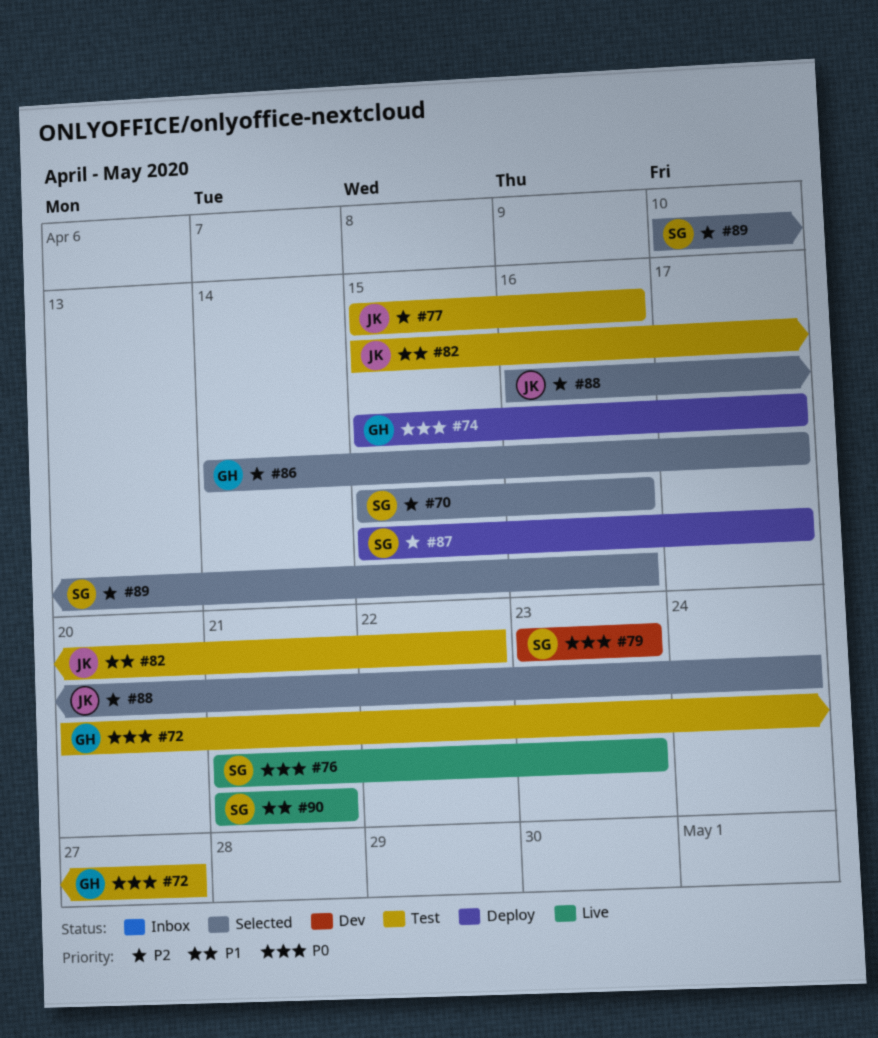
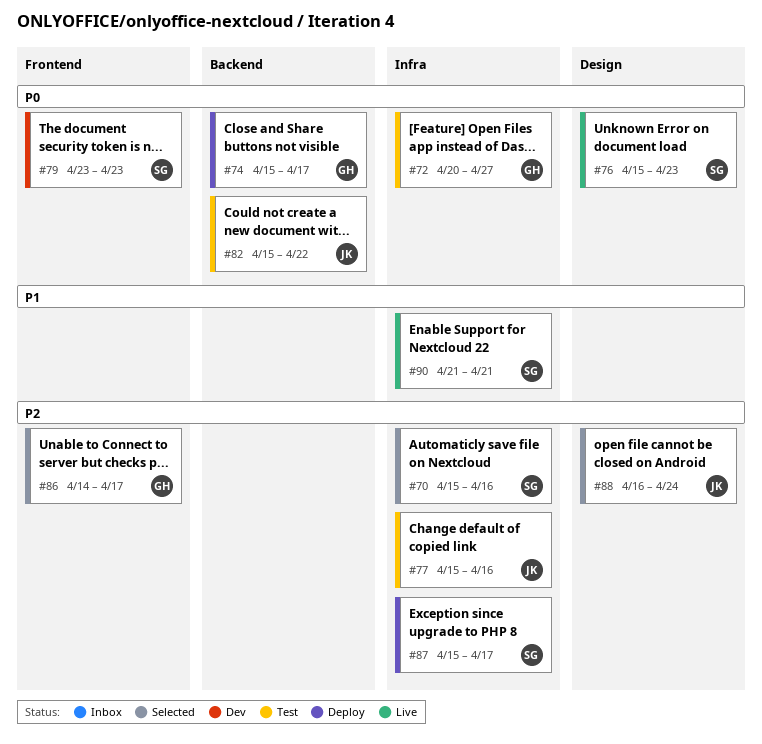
#76, start: Apr 21 -> Apr 15
#82, priority: P1 -> P0
#89: present -> none

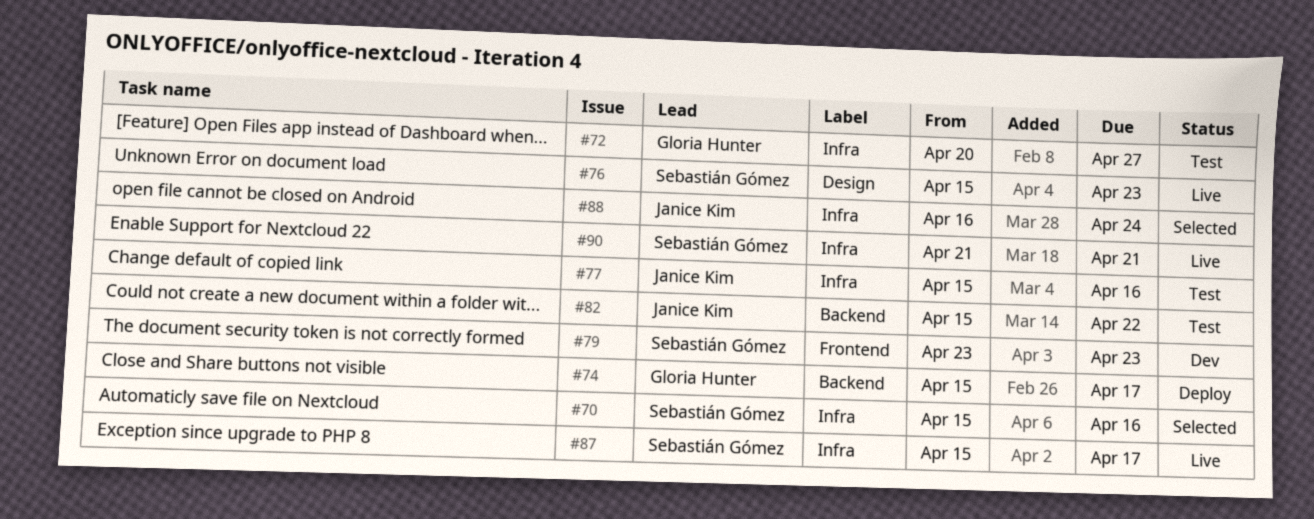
#86: present -> none
#87, status: Deploy -> Live
#88, label: Design -> Infra

